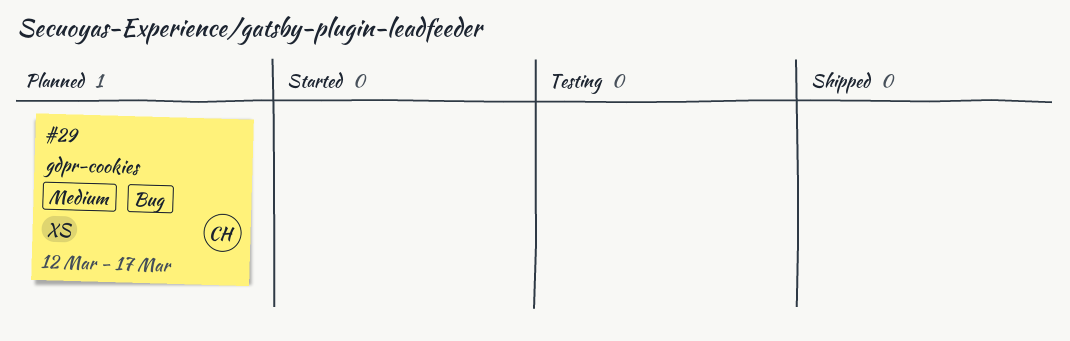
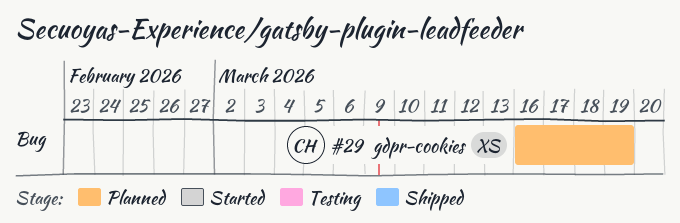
#29, start: Mar 12 -> Mar 16
#29, due: Mar 17 -> Mar 19

